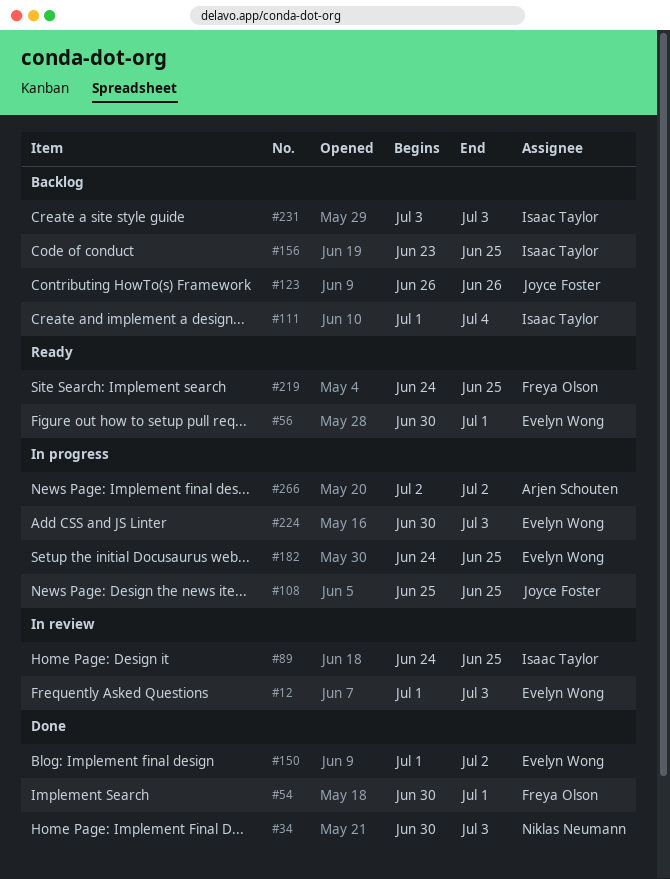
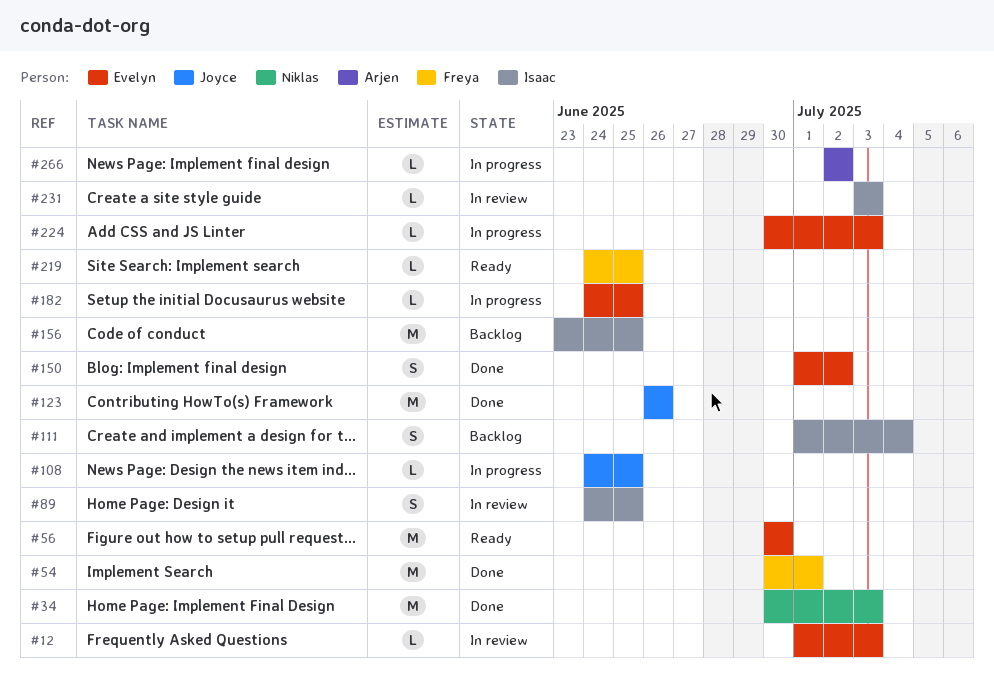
#56, due: Jul 1 -> Jun 30
#108, start: Jun 25 -> Jun 24
#123, status: Backlog -> Done
#231, status: Backlog -> In review

